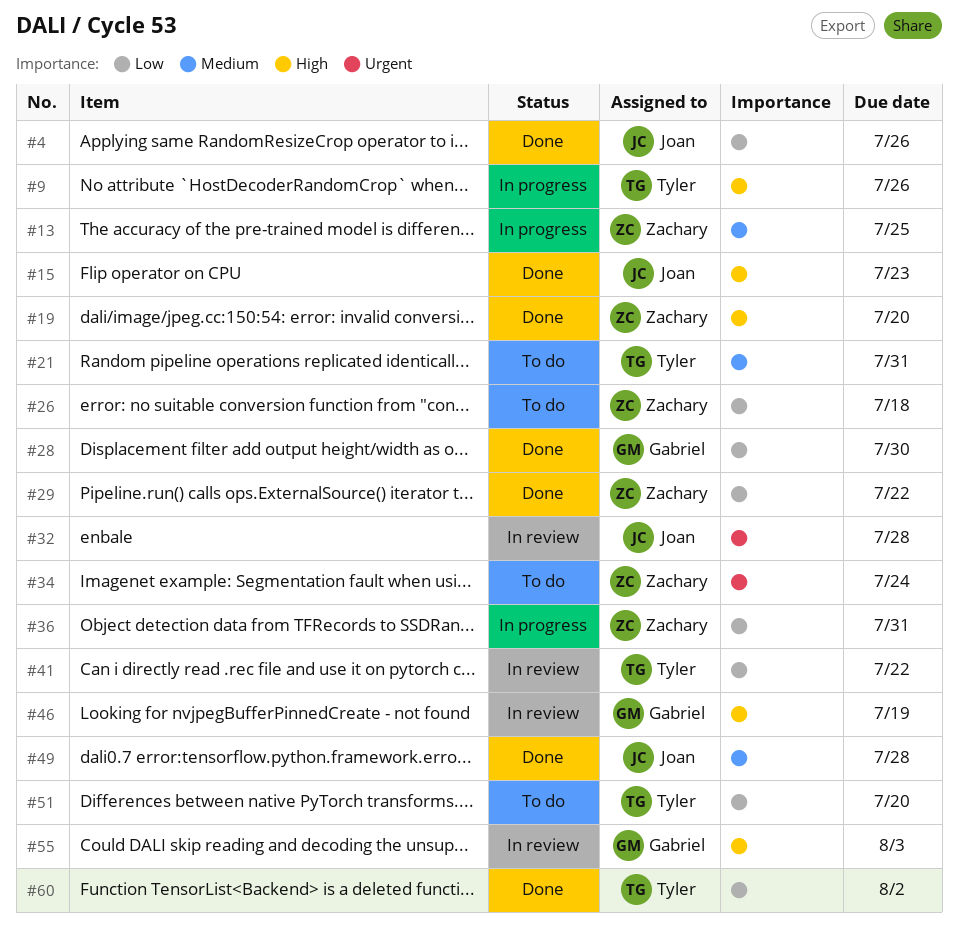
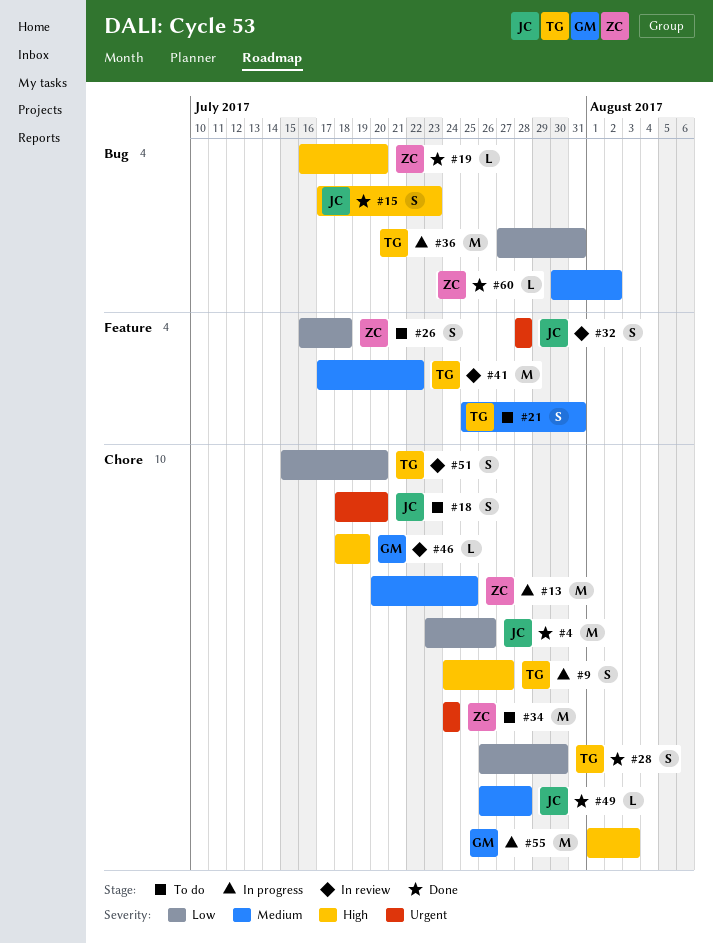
#9, due: Jul 26 -> Jul 27
#18: none -> present
#28, owner: Gabriel -> Tyler
#29: present -> none
#36, owner: Zachary -> Tyler
#41, priority: Low -> Medium
#51, status: To do -> In review
#55, status: In review -> In progress
#60, owner: Tyler -> Zachary
#60, priority: Low -> Medium

